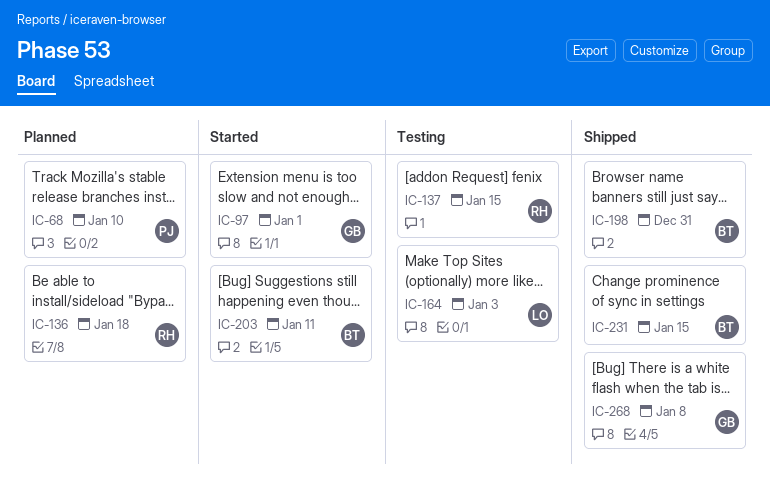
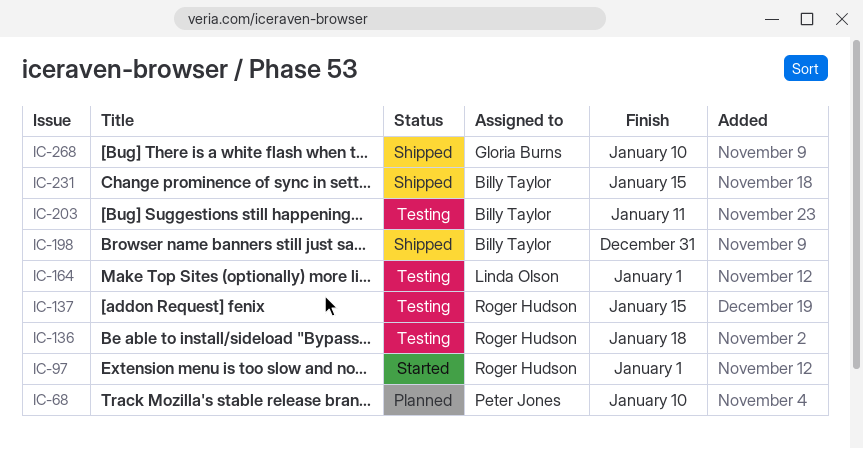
IC-97, owner: Gloria Burns -> Roger Hudson
IC-136, status: Planned -> Testing
IC-164, due: Jan 3 -> Jan 1
IC-203, status: Started -> Testing
IC-268, due: Jan 8 -> Jan 10

